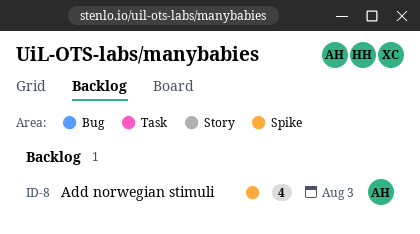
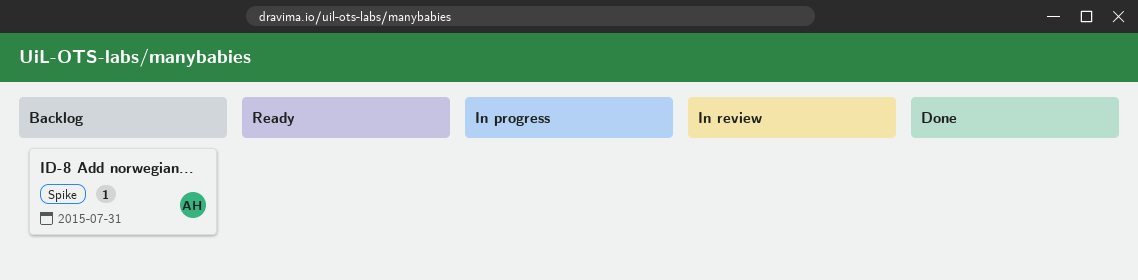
ID-8, estimate: 4 -> 1
ID-8, due: Aug 3 -> Jul 31

